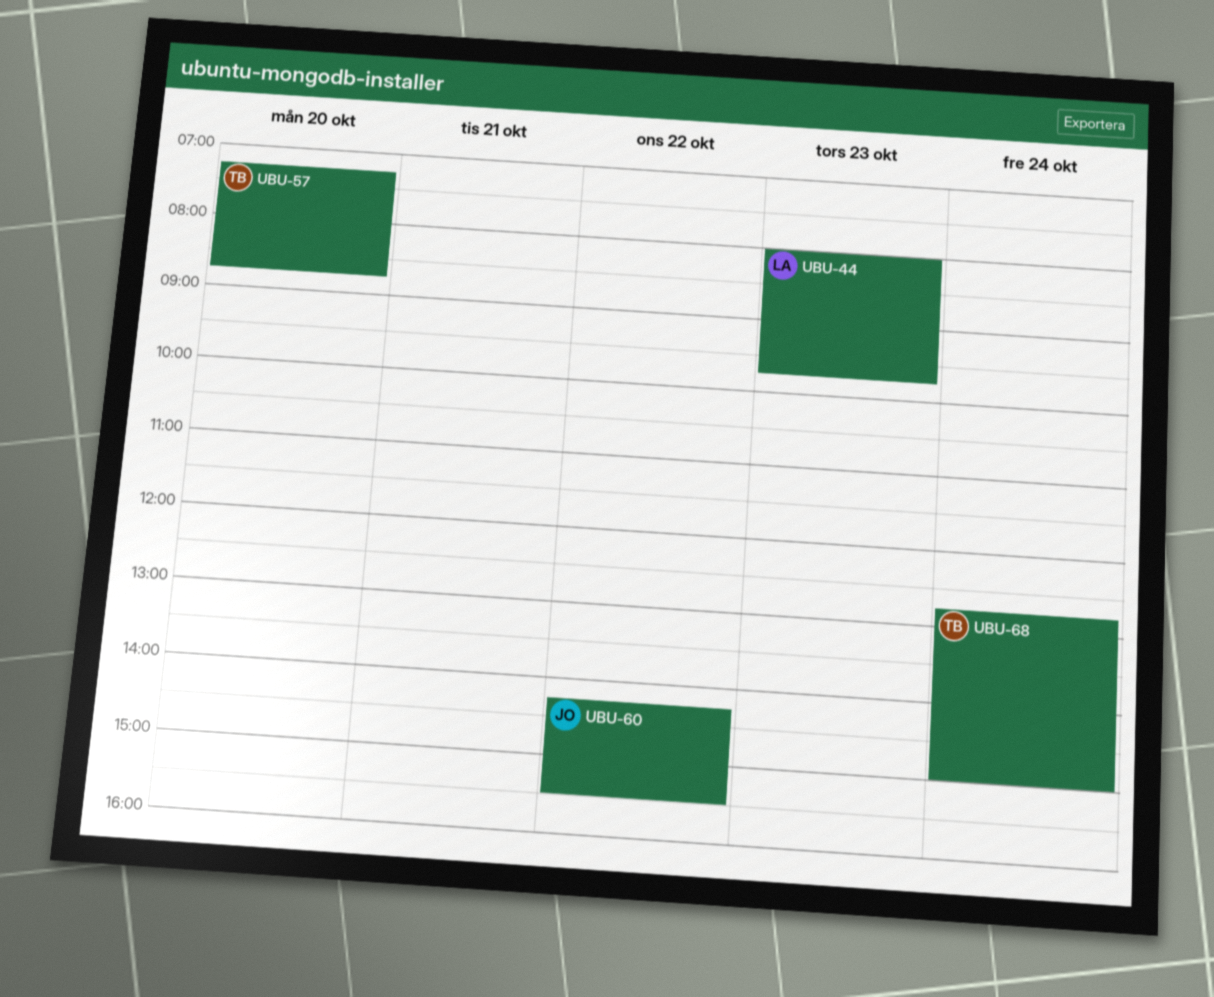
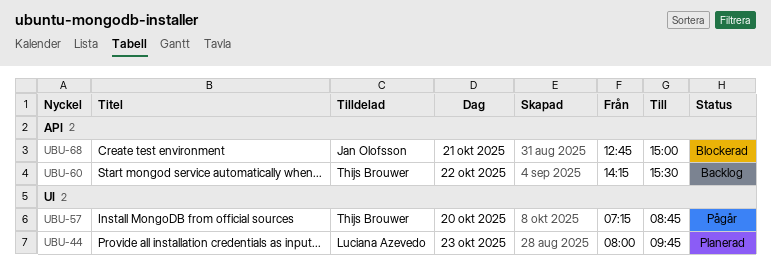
UBU-60, owner: Jan Olofsson -> Thijs Brouwer
UBU-68, owner: Thijs Brouwer -> Jan Olofsson
UBU-68, day: Oct 24 -> Oct 21

